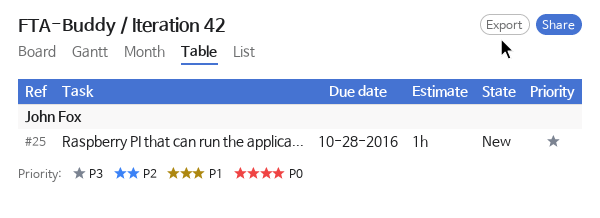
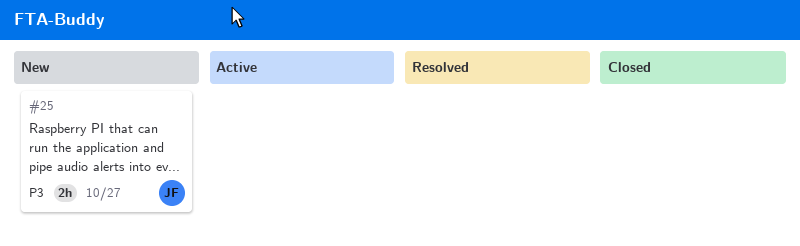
#25, estimate: 1h -> 2h
#25, due: Oct 28 -> Oct 27

